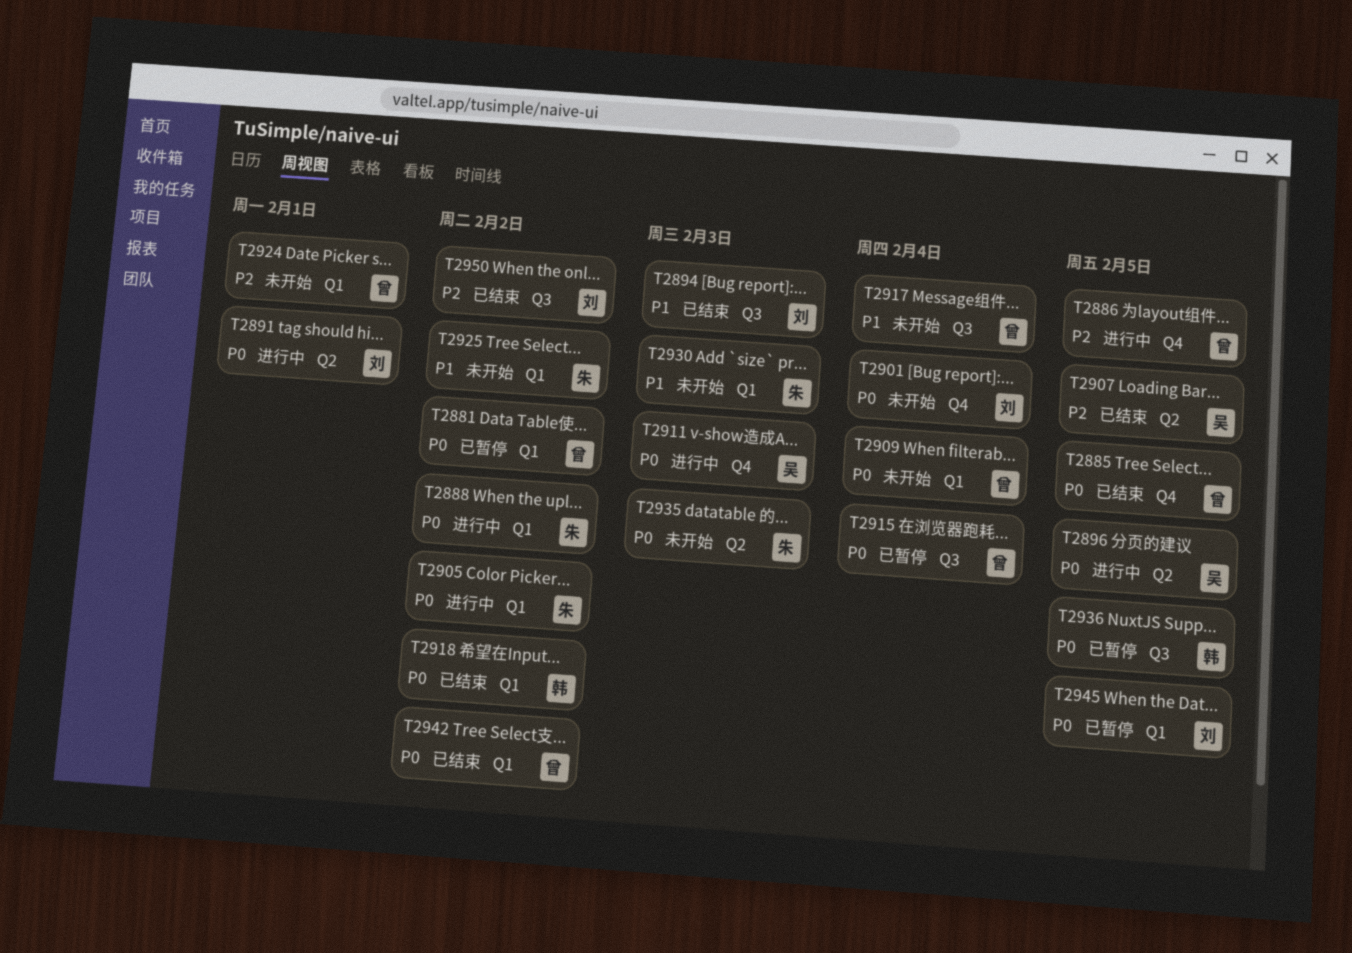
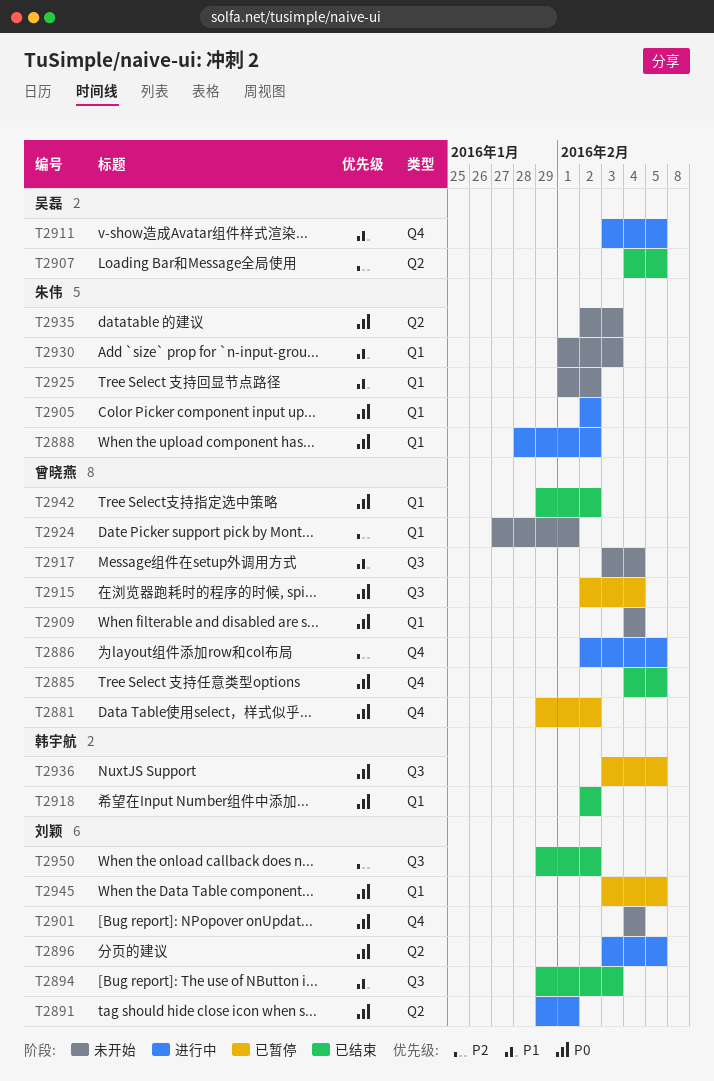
T2881, label: Q1 -> Q4
T2896, owner: 吴磊 -> 刘颖
T2911, priority: P0 -> P1
T2911, due: Feb 3 -> Feb 5

